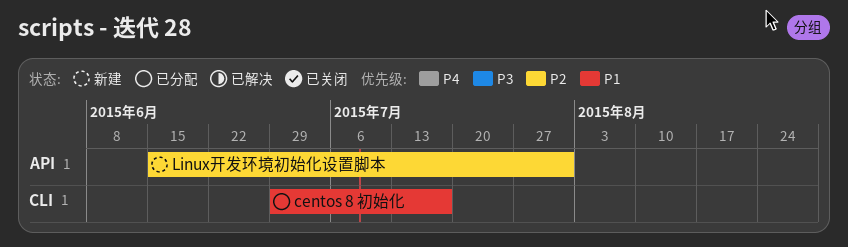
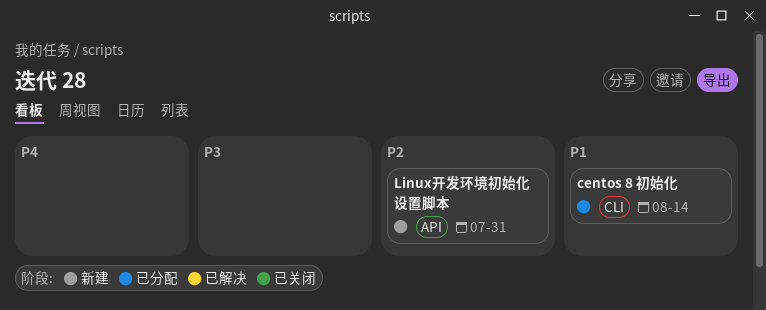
centos 8 初始化, due: Jul 17 -> Aug 14

